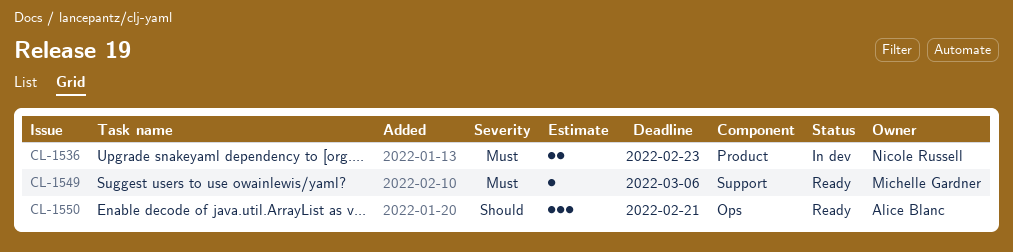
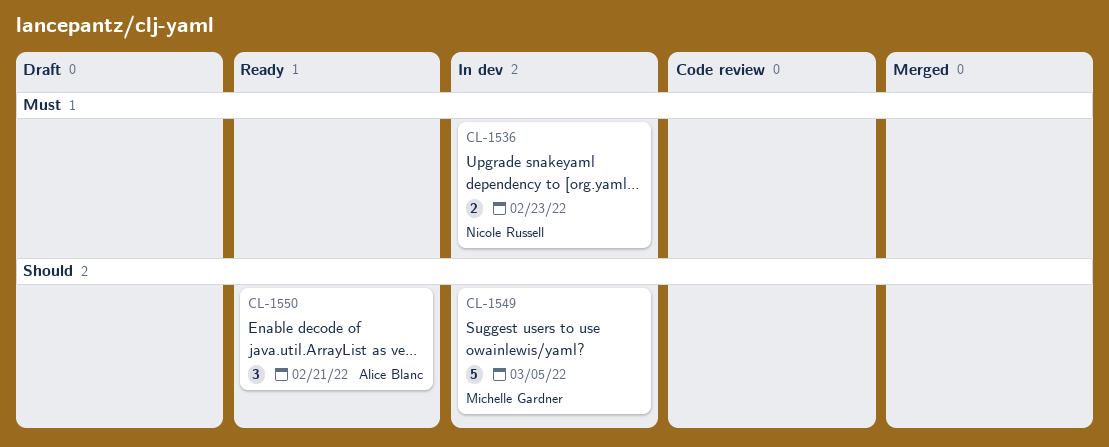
CL-1549, status: Ready -> In dev
CL-1549, priority: Must -> Should
CL-1549, estimate: 1 -> 5
CL-1549, due: Mar 6 -> Mar 5

